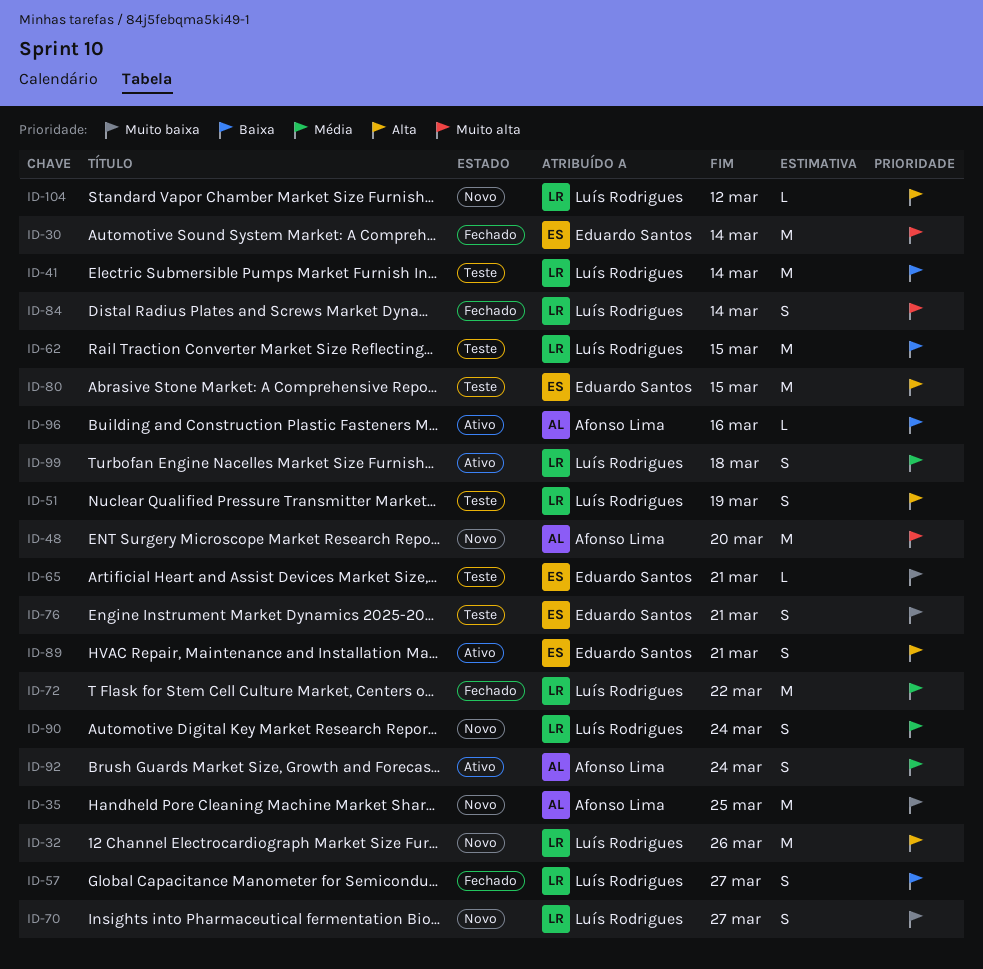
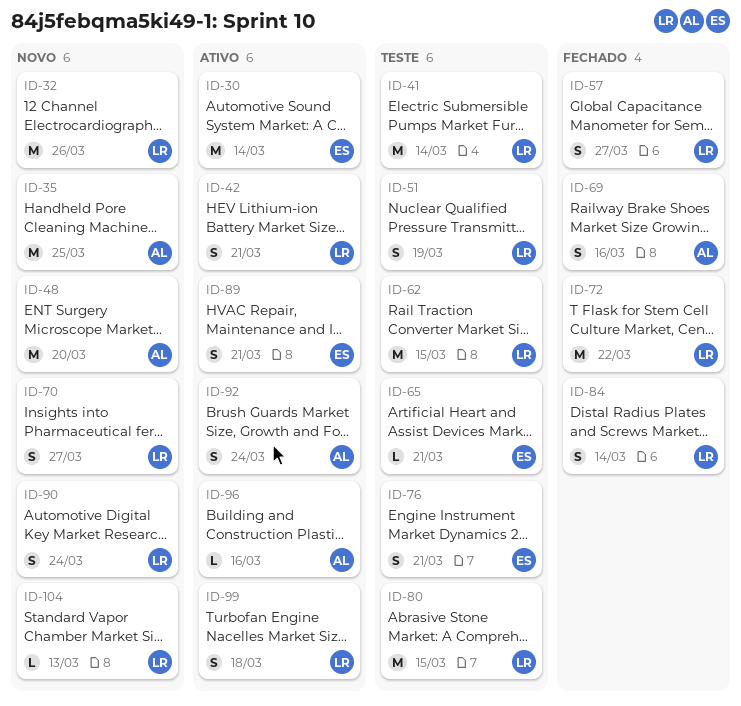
ID-30, status: Fechado -> Ativo
ID-42: none -> present
ID-69: none -> present
ID-80, owner: Eduardo Santos -> Luís Rodrigues
ID-104, due: Mar 12 -> Mar 13

